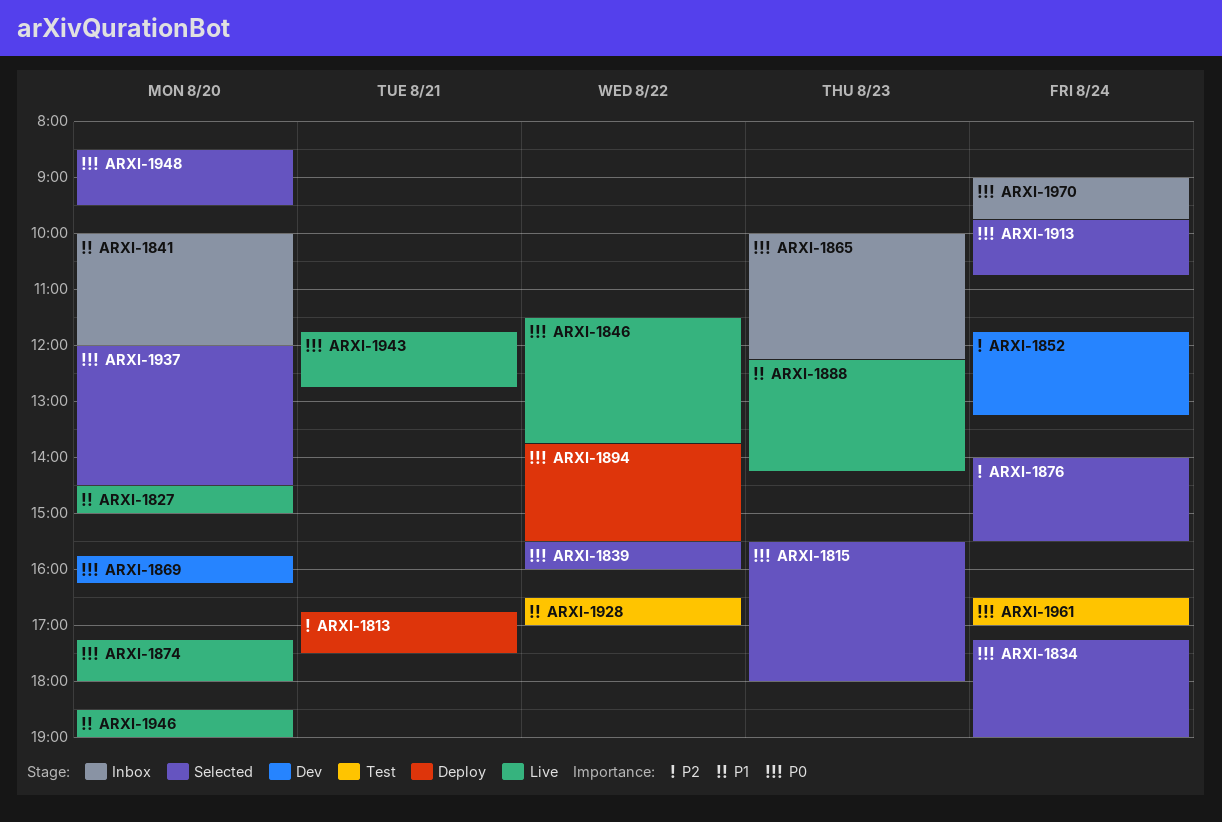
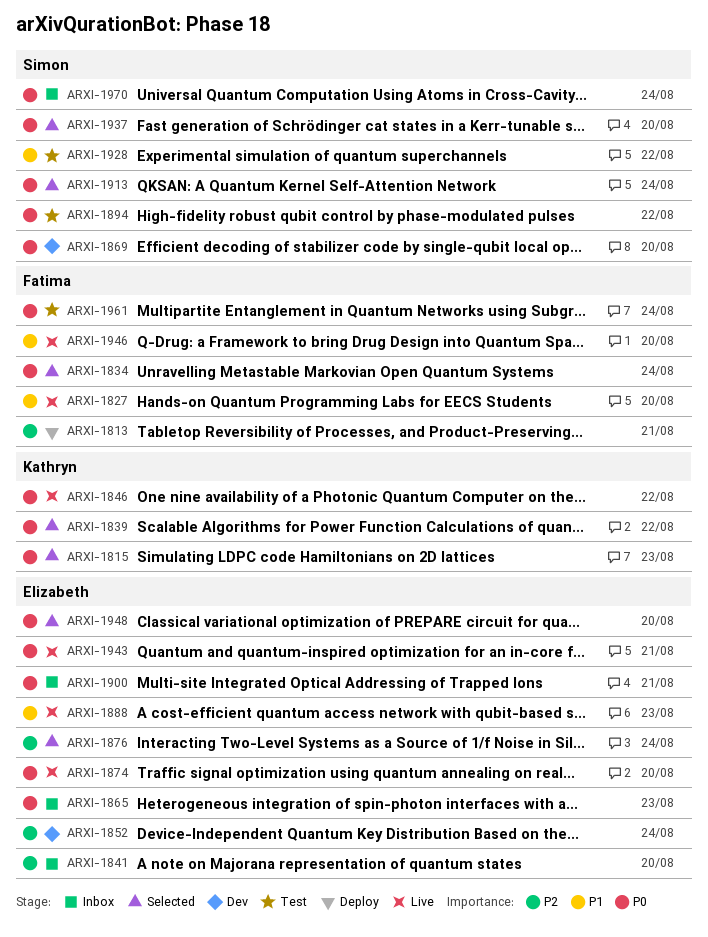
ARXI-1841, priority: P1 -> P2
ARXI-1894, status: Deploy -> Test
ARXI-1900: none -> present

